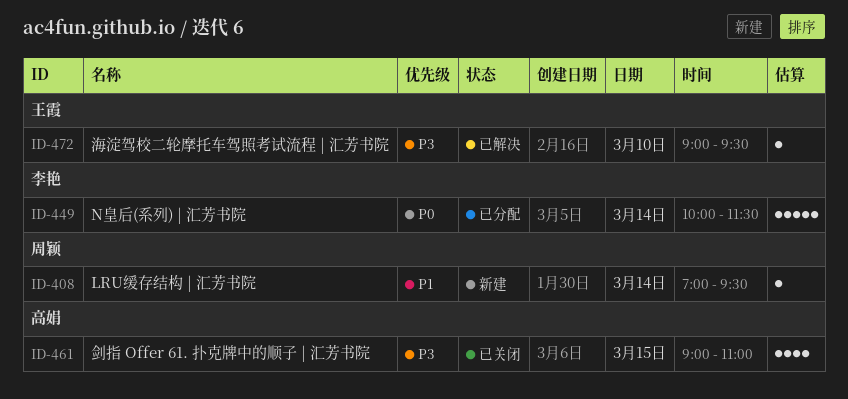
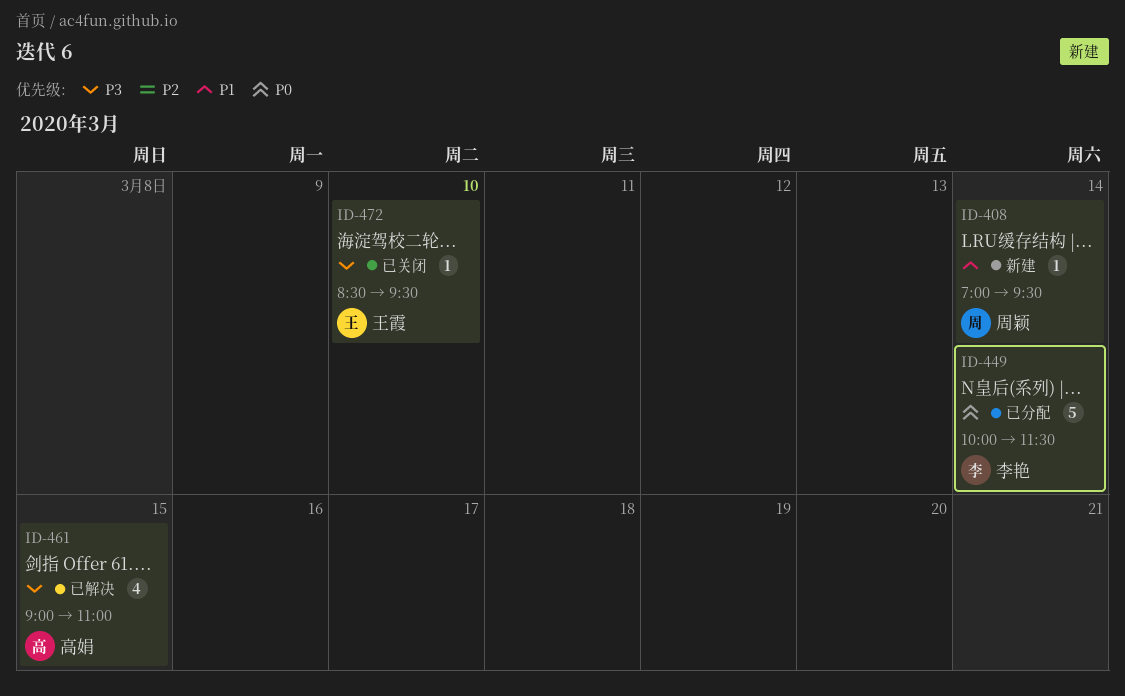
ID-461, status: 已关闭 -> 已解决
ID-472, status: 已解决 -> 已关闭
ID-472, begins: 09:00 -> 08:30

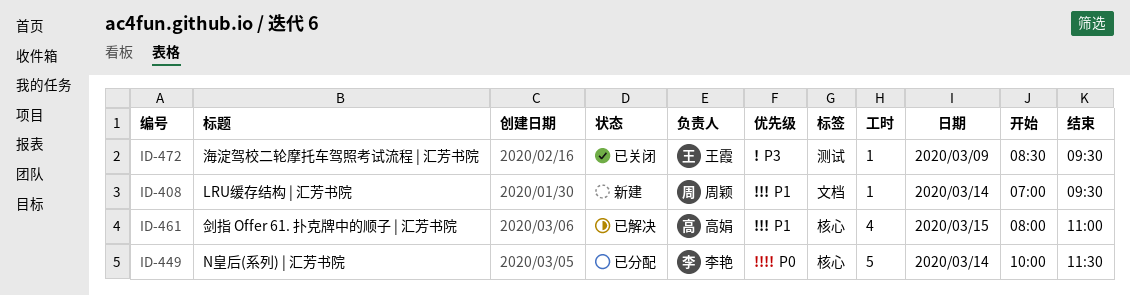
ID-461, priority: P3 -> P1
ID-461, begins: 09:00 -> 08:00
ID-472, day: Mar 10 -> Mar 9

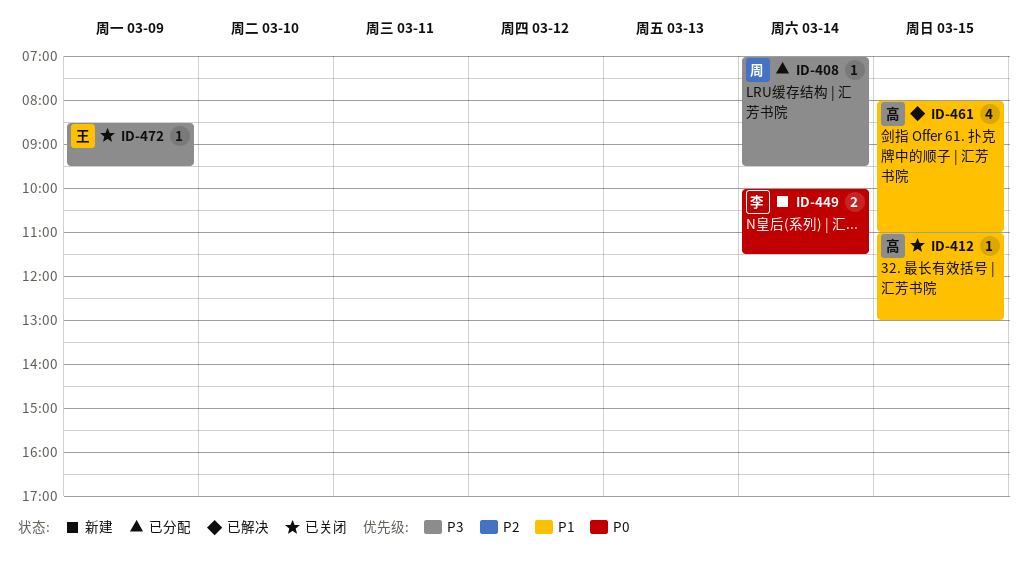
ID-408, status: 新建 -> 已分配
ID-408, priority: P1 -> P3
ID-412: none -> present
ID-449, status: 已分配 -> 新建
ID-449, estimate: 5 -> 2

